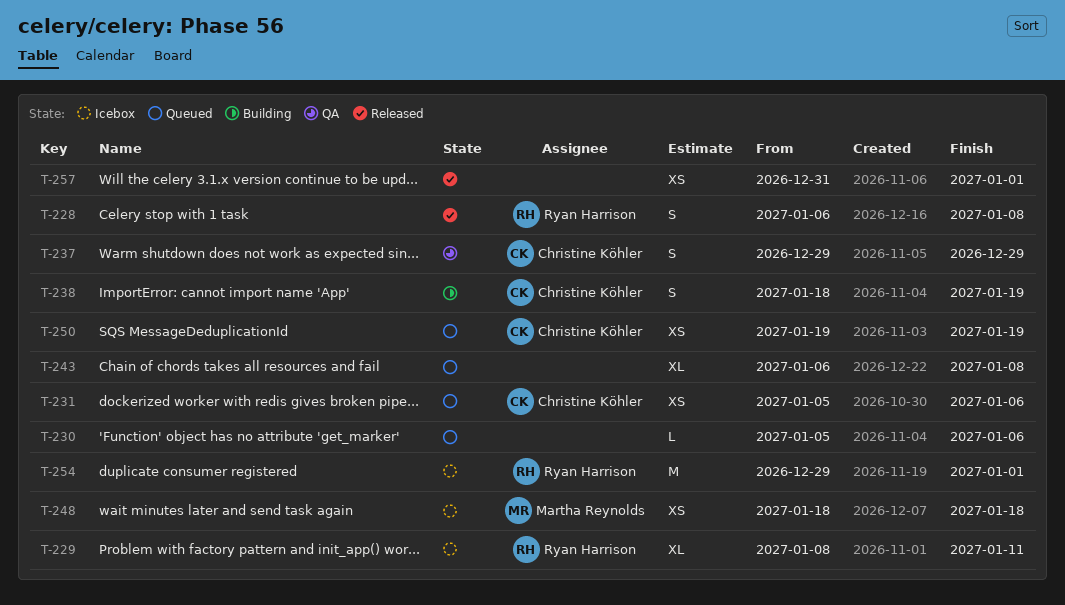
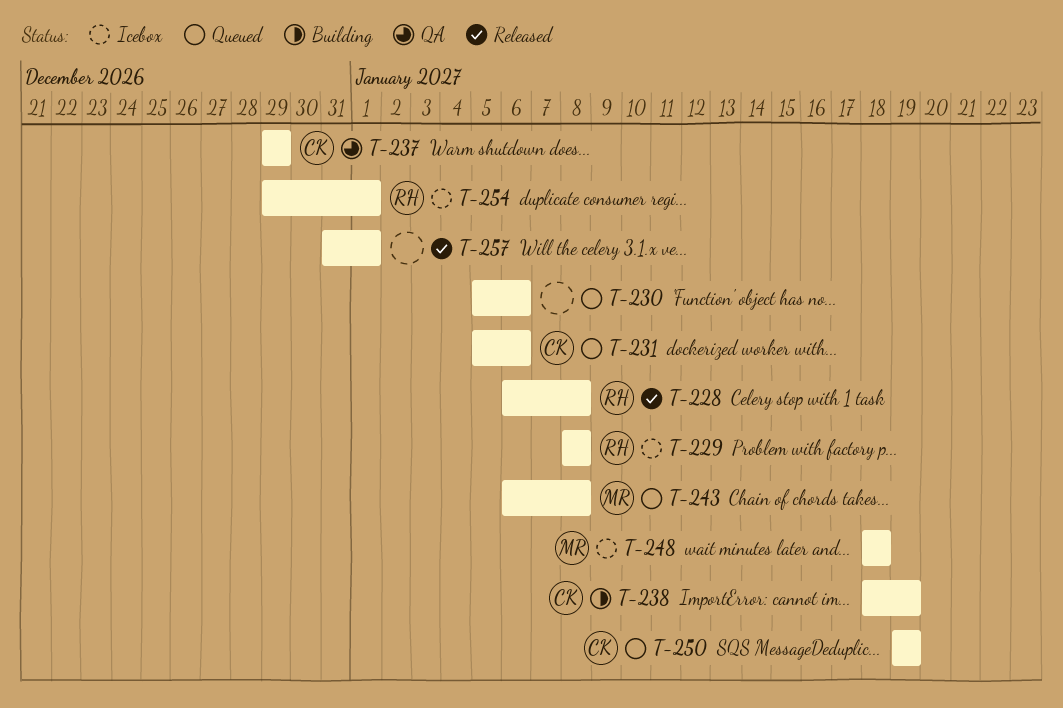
T-229, due: Jan 11 -> Jan 8
T-243, owner: none -> Martha Reynolds

